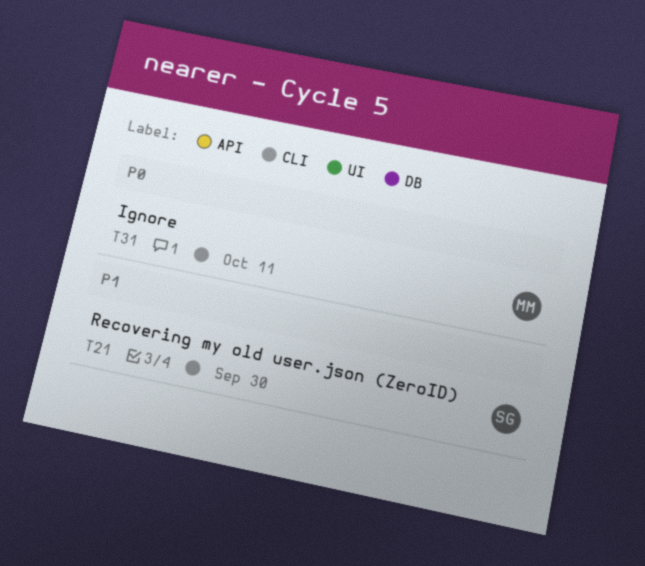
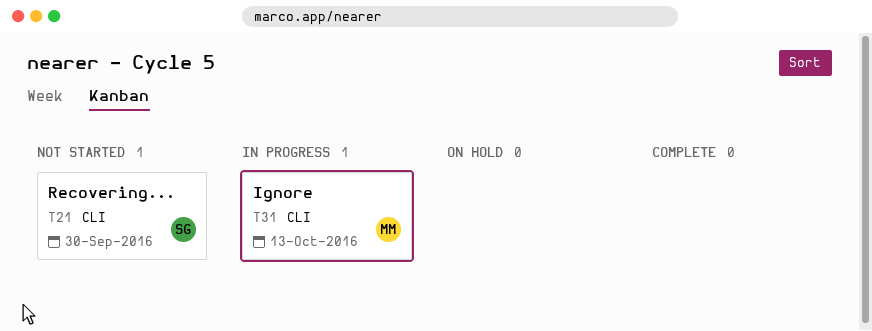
T31, due: Oct 11 -> Oct 13

